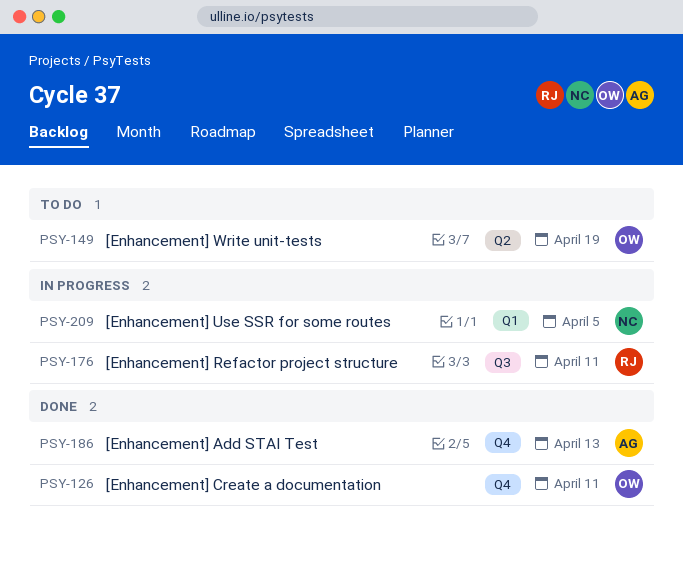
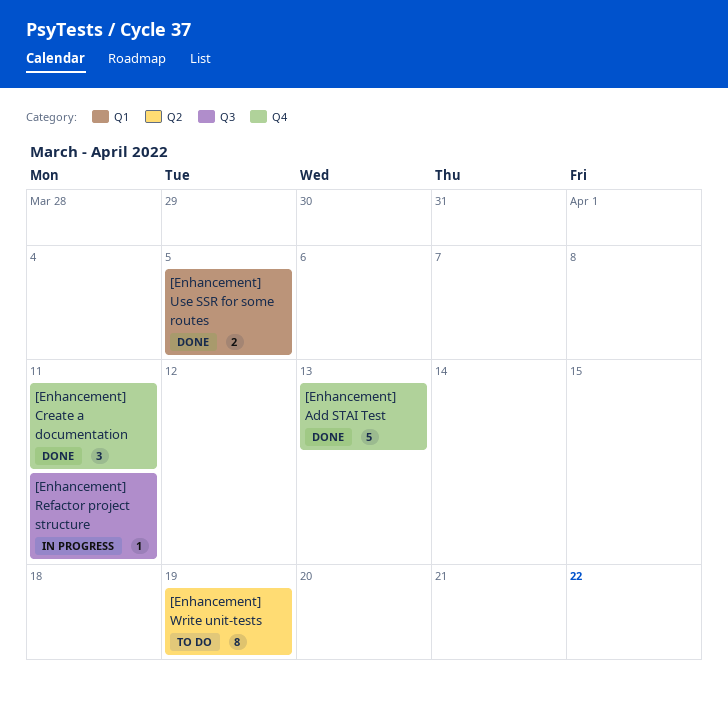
[Enhancement] Use SSR for some routes, status: In progress -> Done

